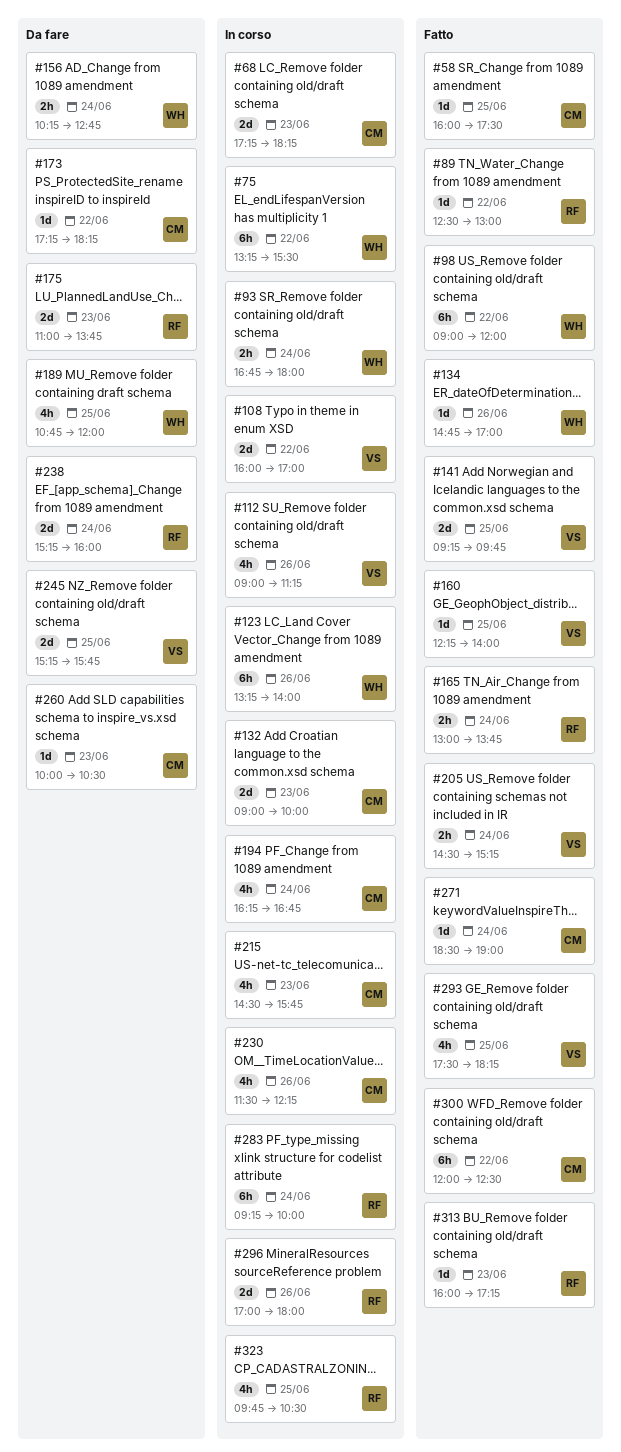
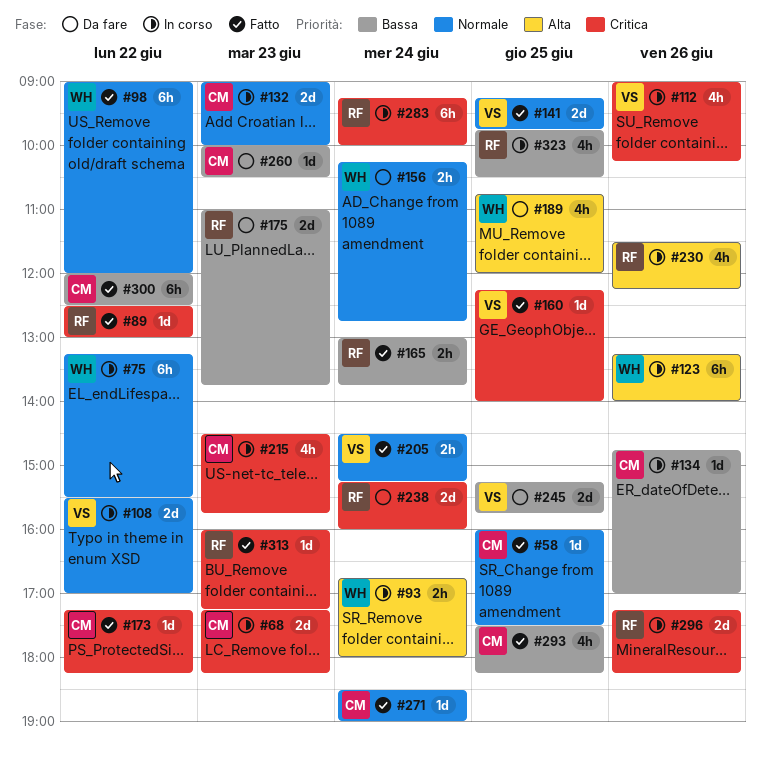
#108, begins: 16:00 -> 15:30
#112, ends: 11:15 -> 10:15
#134, status: Fatto -> In corso
#134, owner: WH -> CM
#173, status: Da fare -> Fatto
#194: present -> none
#230, owner: CM -> RF
#293, owner: VS -> CM
#296, begins: 17:00 -> 17:15
#296, ends: 18:00 -> 18:15

